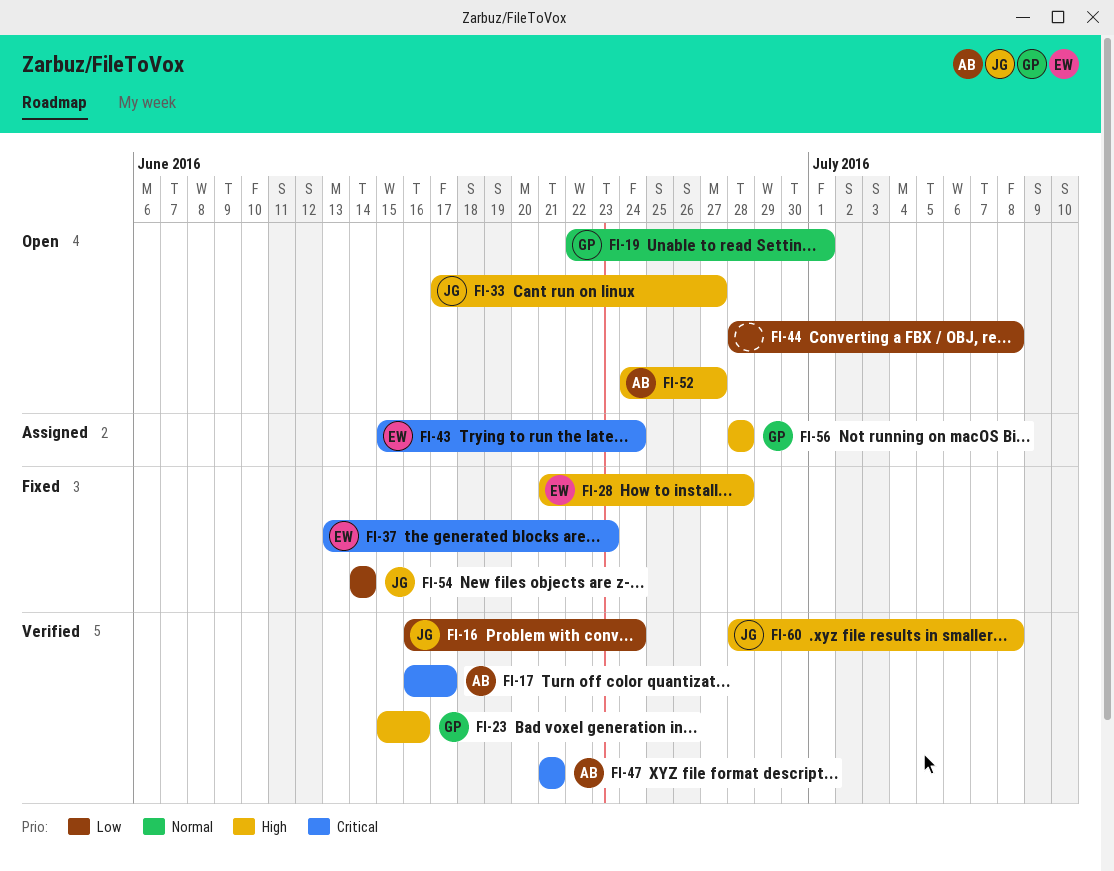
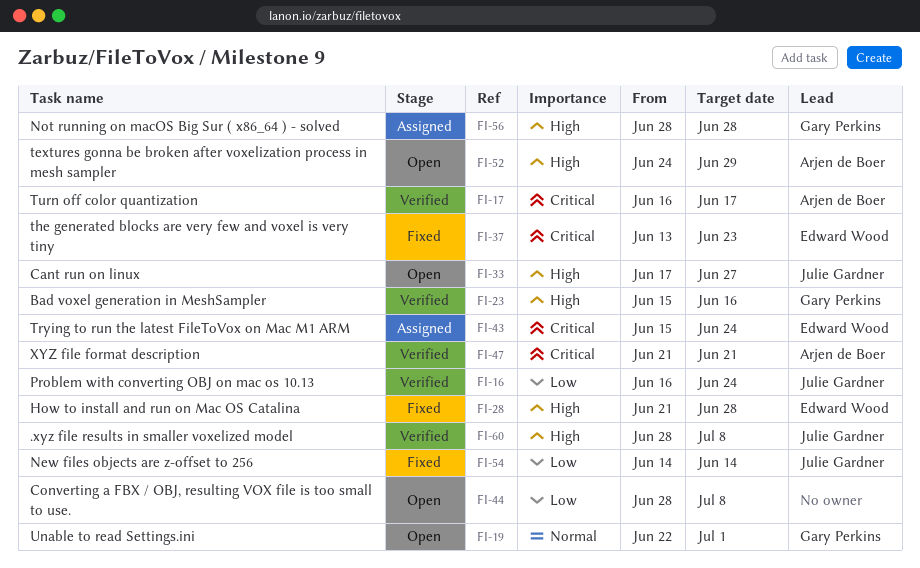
FI-52, due: Jun 27 -> Jun 29

